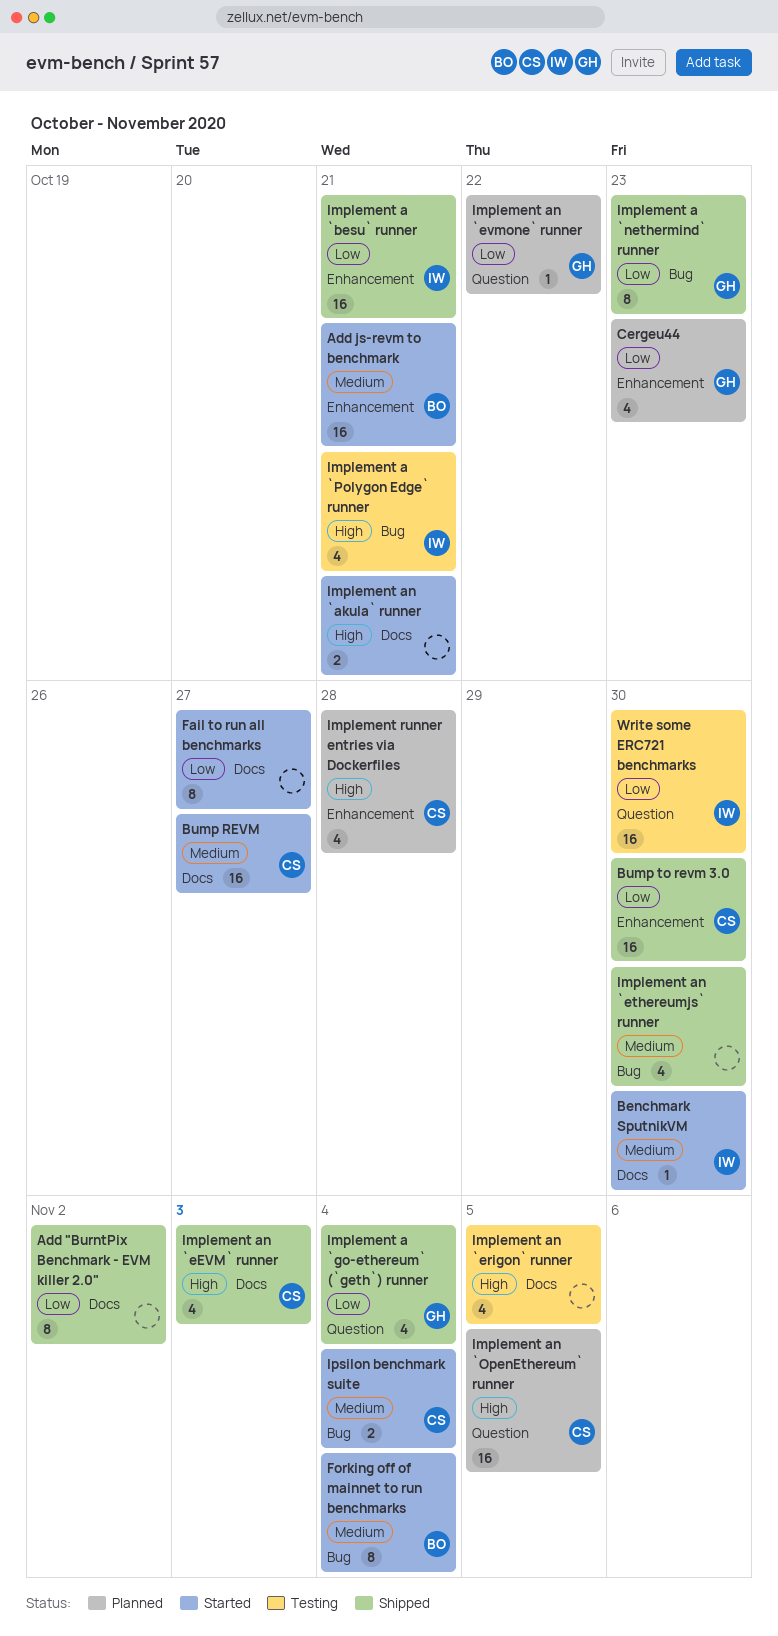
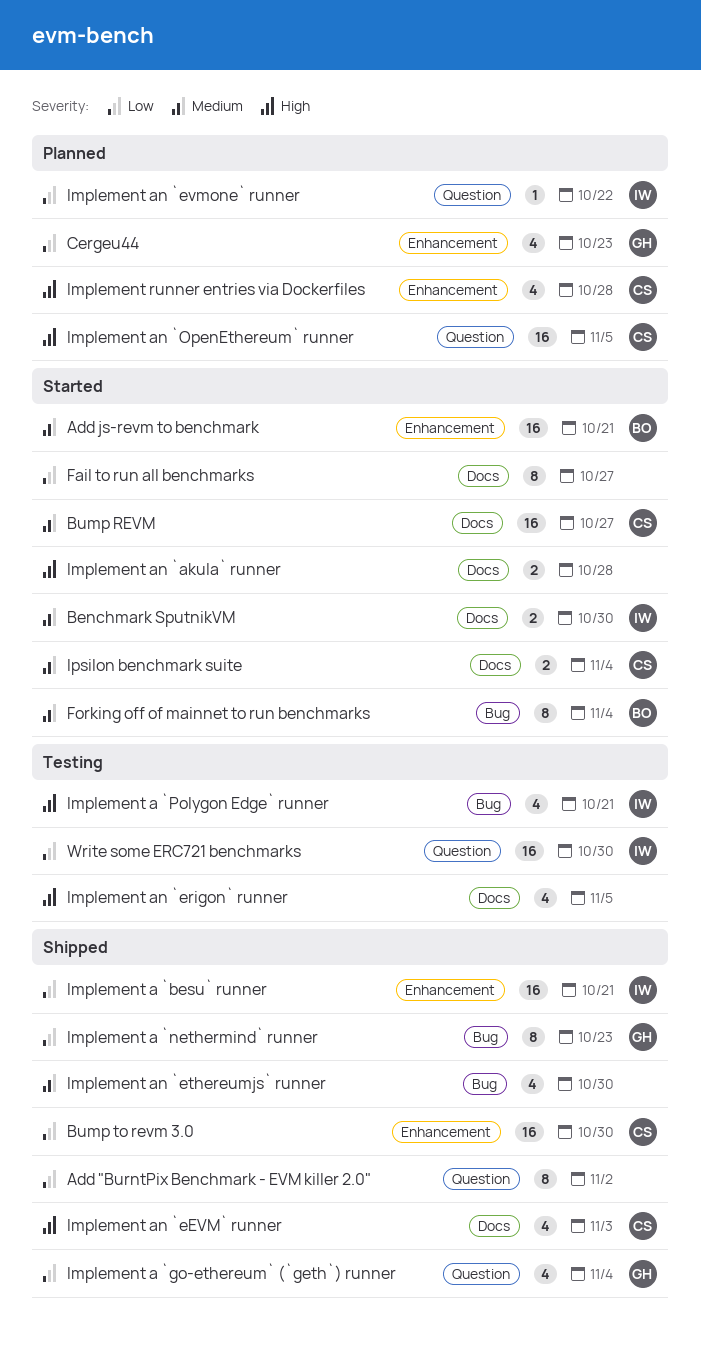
Add "BurntPix Benchmark - EVM killer 2.0", label: Docs -> Question
Benchmark SputnikVM, estimate: 1 -> 2
Implement an `akula` runner, due: Oct 21 -> Oct 28
Implement an `evmone` runner, owner: GH -> IW
Ipsilon benchmark suite, label: Bug -> Docs

